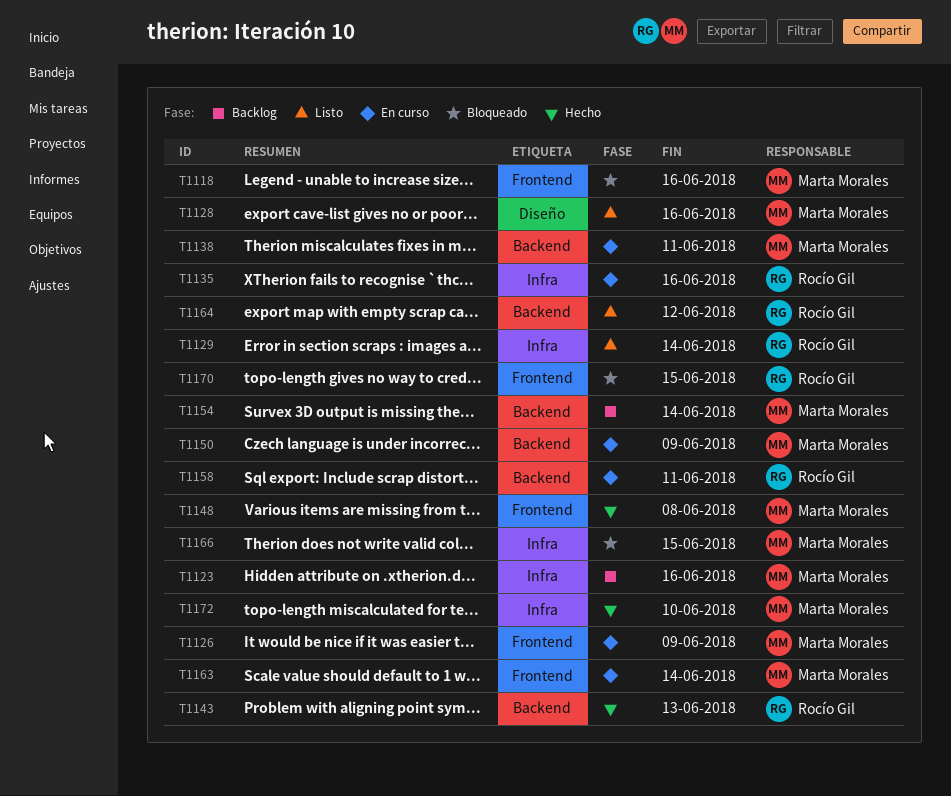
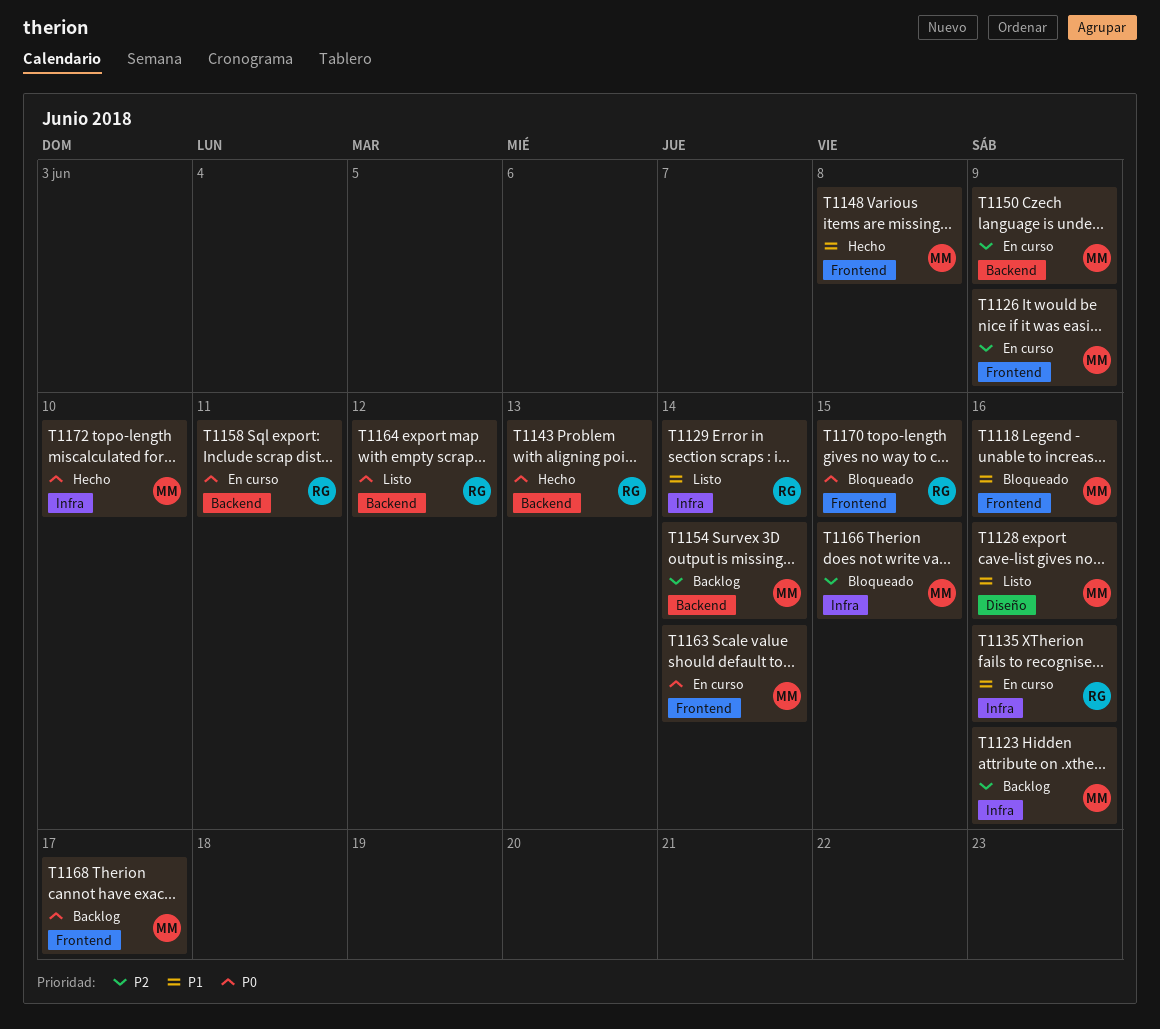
T1138: present -> none
T1168: none -> present

